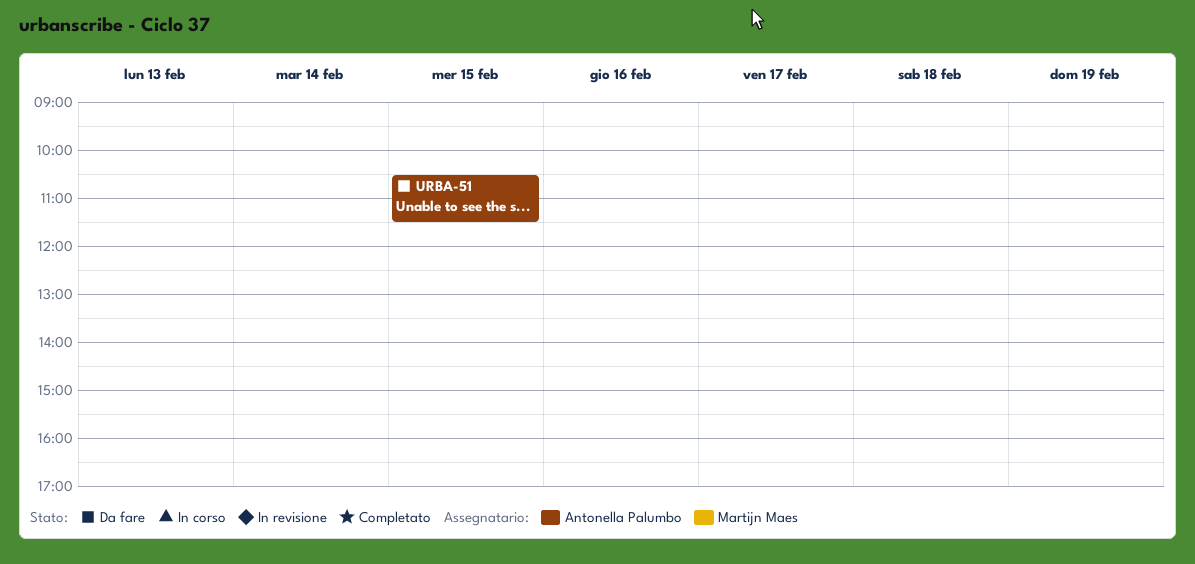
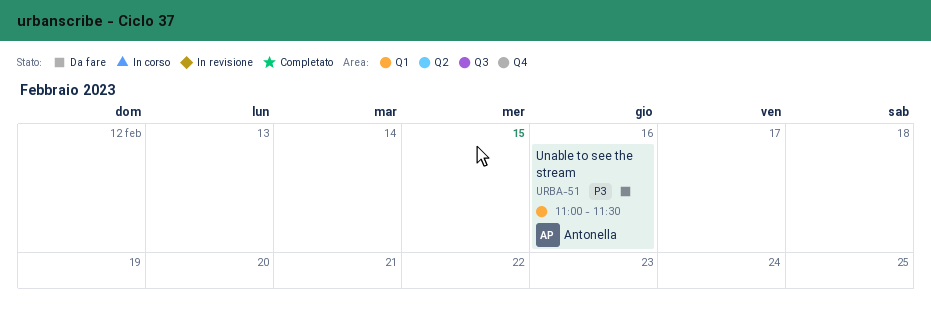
URBA-51, day: Feb 15 -> Feb 16
URBA-51, begins: 10:30 -> 11:00

